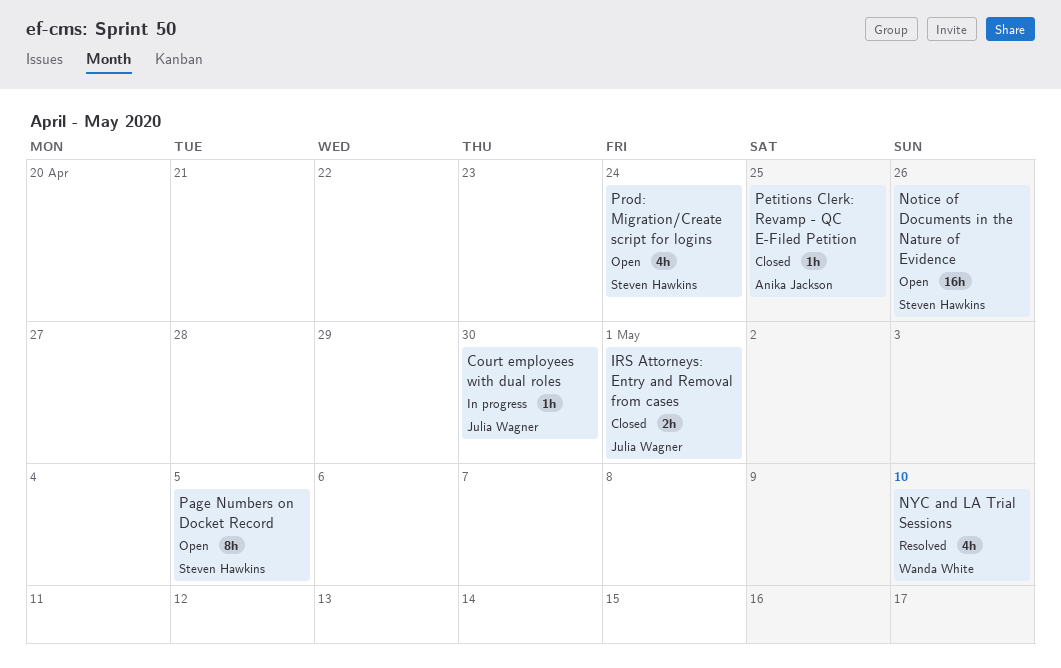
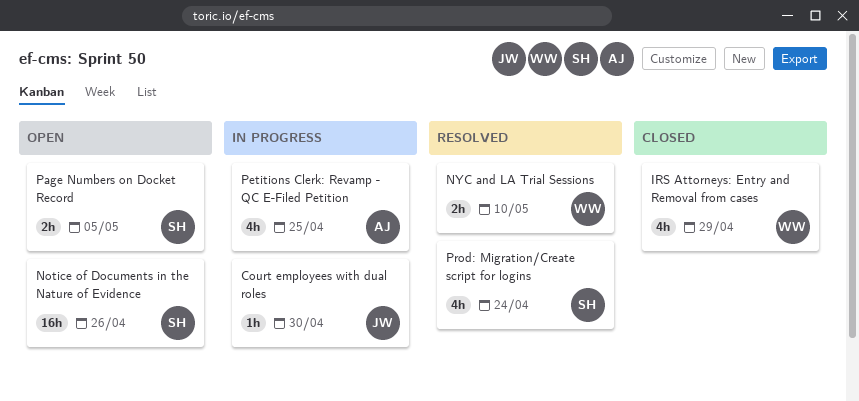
IRS Attorneys: Entry and Removal from cases, owner: Julia Wagner -> Wanda White
IRS Attorneys: Entry and Removal from cases, estimate: 2h -> 4h
IRS Attorneys: Entry and Removal from cases, due: May 1 -> Apr 29
NYC and LA Trial Sessions, estimate: 4h -> 2h
Page Numbers on Docket Record, estimate: 8h -> 2h
Petitions Clerk: Revamp - QC E-Filed Petition, status: Closed -> In progress
Petitions Clerk: Revamp - QC E-Filed Petition, estimate: 1h -> 4h
Prod: Migration/Create script for logins, status: Open -> Resolved

